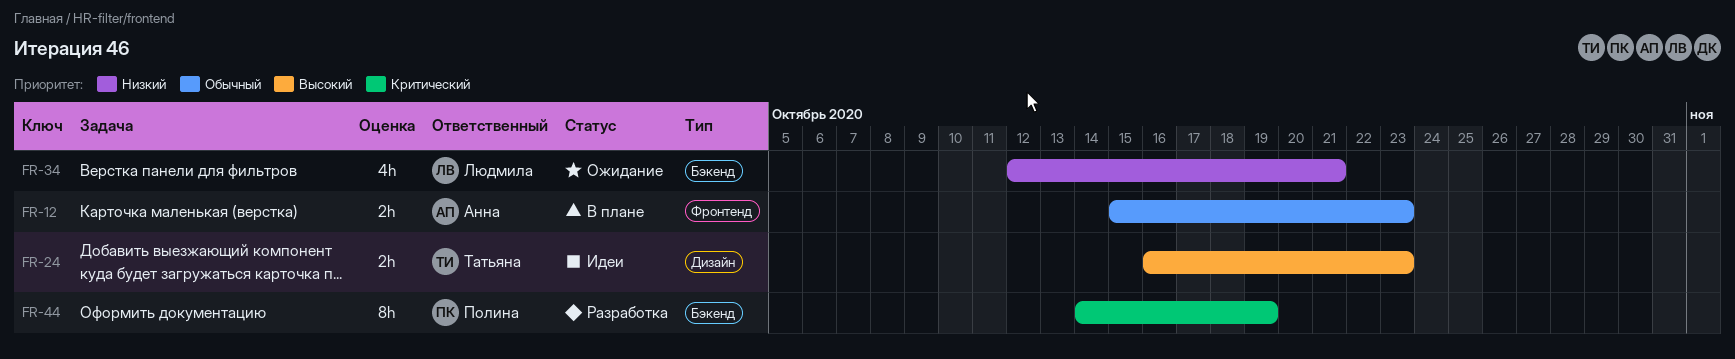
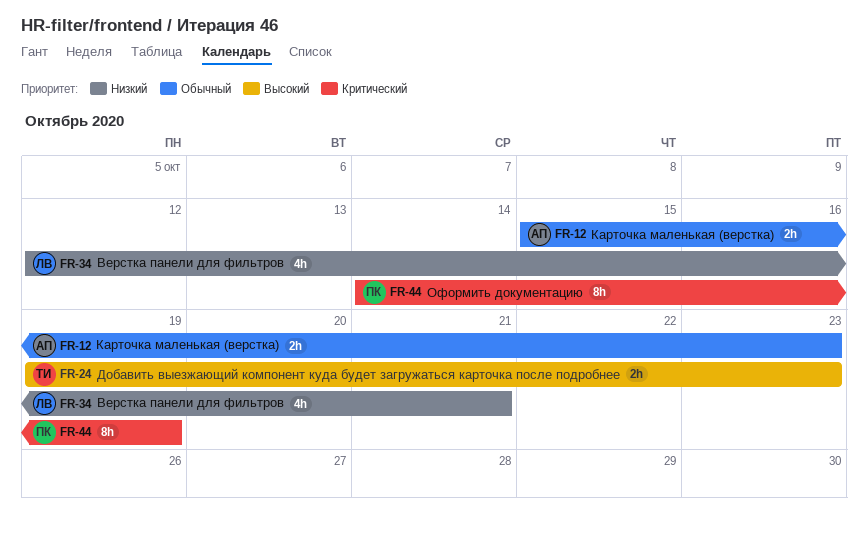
FR-24, start: Oct 16 -> Oct 19

